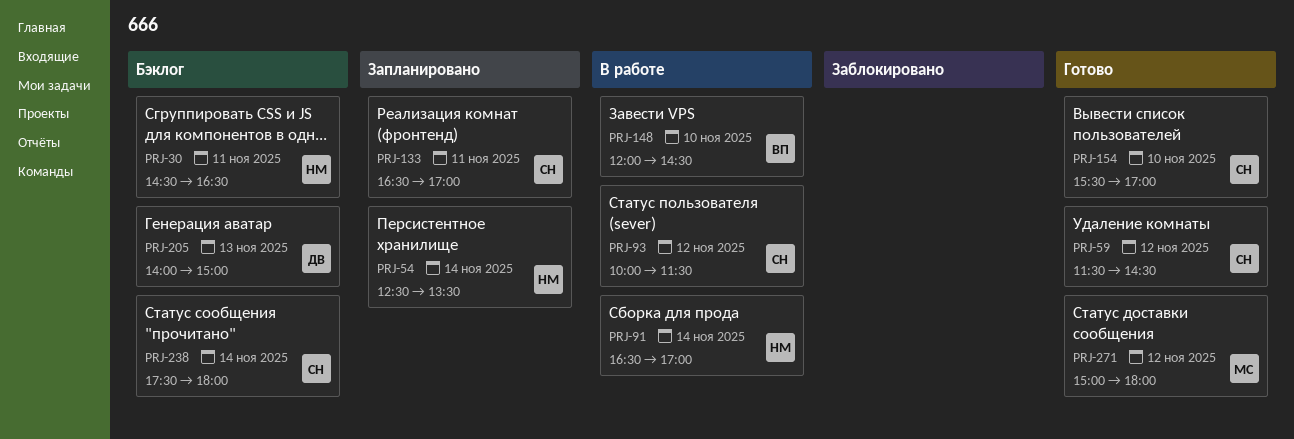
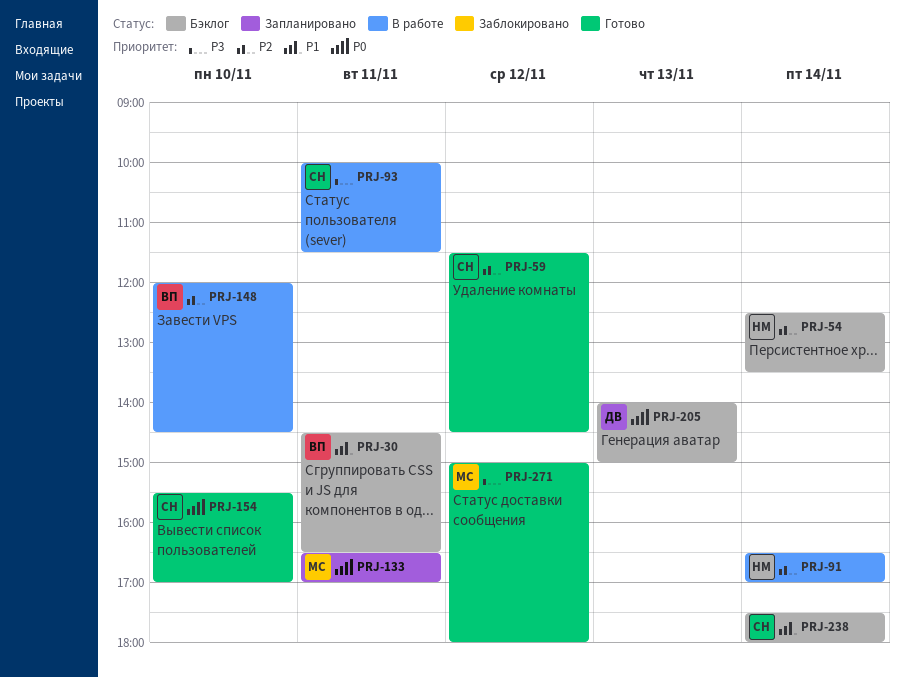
PRJ-30, owner: НМ -> ВП
PRJ-54, status: Запланировано -> Бэклог
PRJ-93, day: Nov 12 -> Nov 11
PRJ-133, owner: СН -> МС

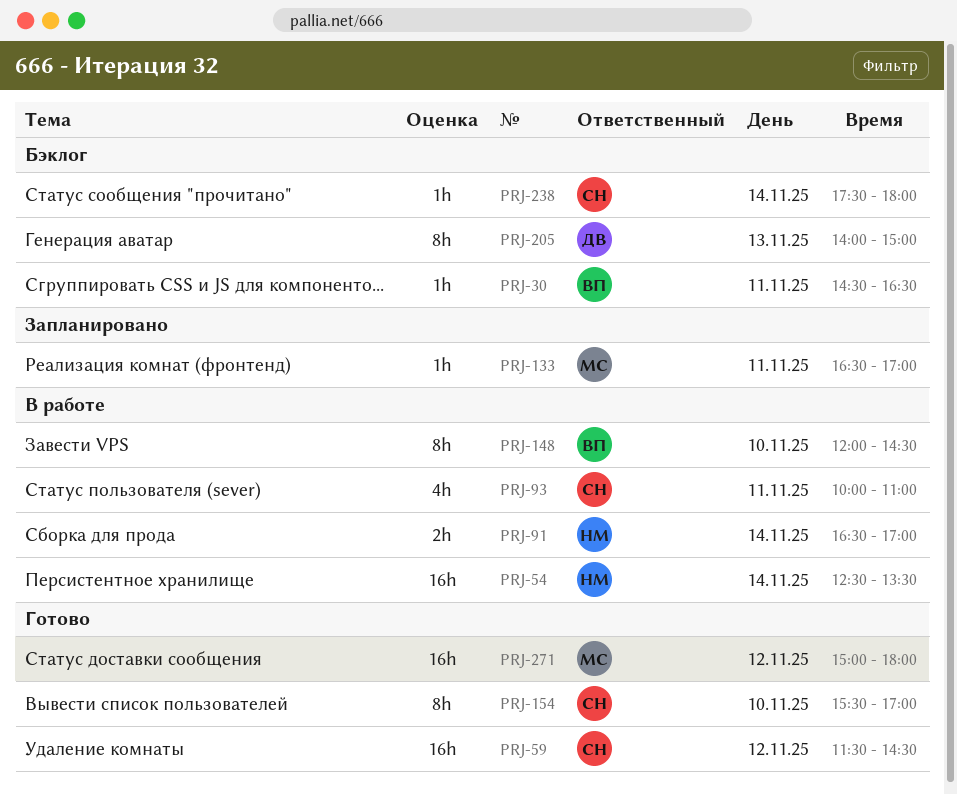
PRJ-54, status: Бэклог -> В работе
PRJ-93, ends: 11:30 -> 11:00

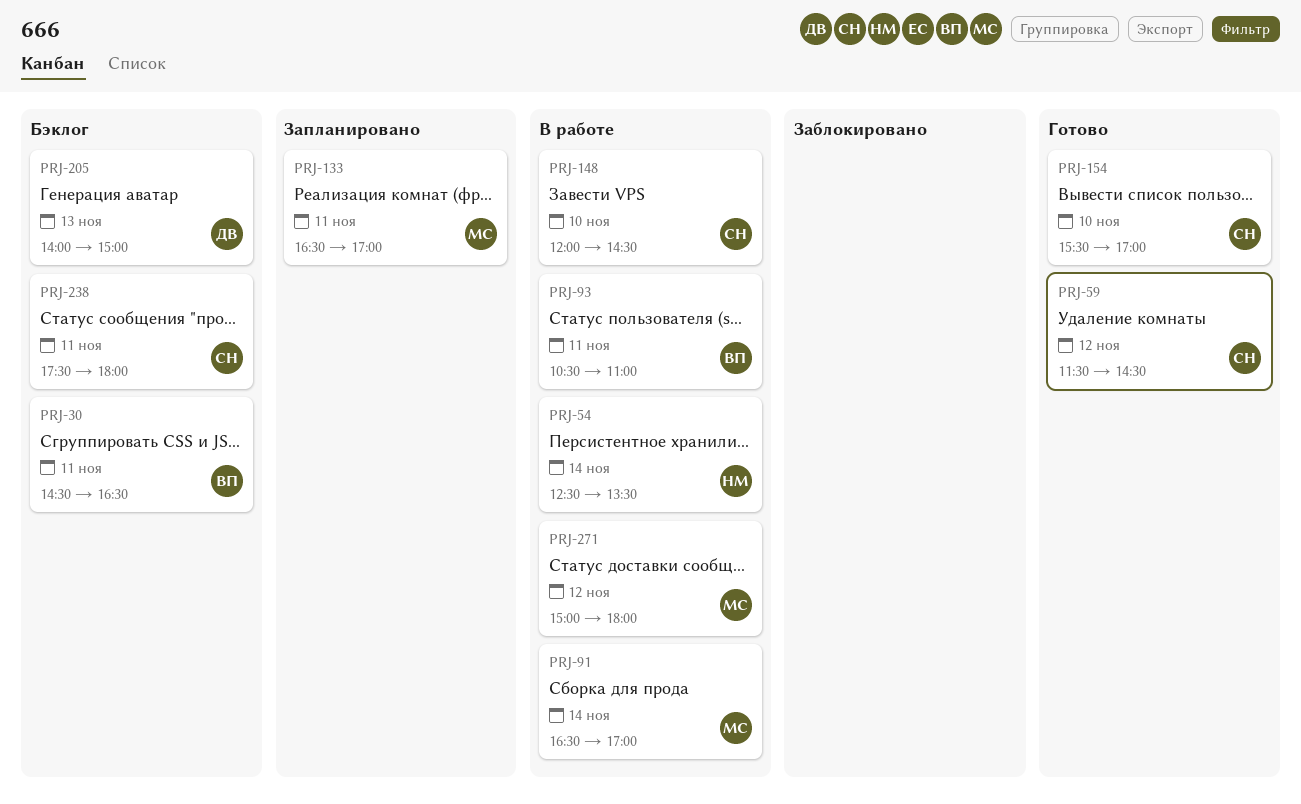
PRJ-91, owner: НМ -> МС
PRJ-93, owner: СН -> ВП
PRJ-93, begins: 10:00 -> 10:30
PRJ-148, owner: ВП -> СН
PRJ-238, day: Nov 14 -> Nov 11
PRJ-271, status: Готово -> В работе

